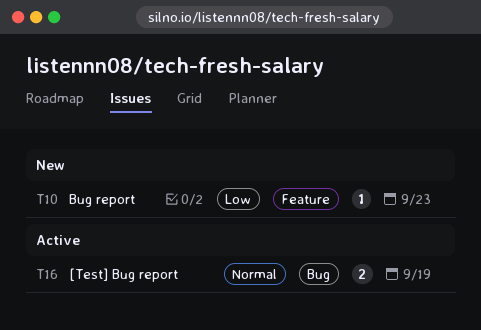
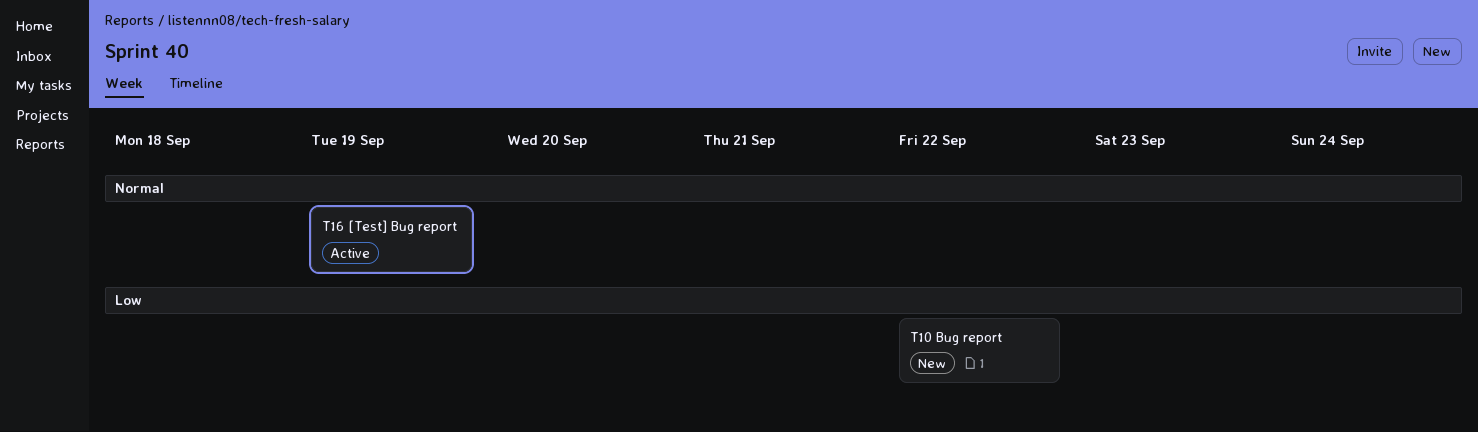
T10, due: Sep 23 -> Sep 22

